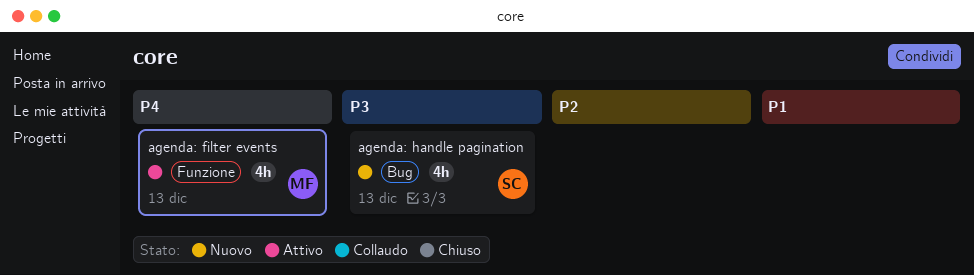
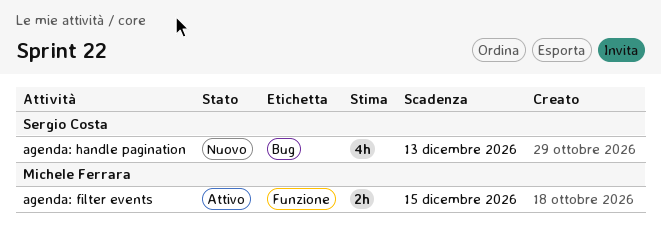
agenda: filter events, estimate: 4h -> 2h
agenda: filter events, due: Dec 13 -> Dec 15

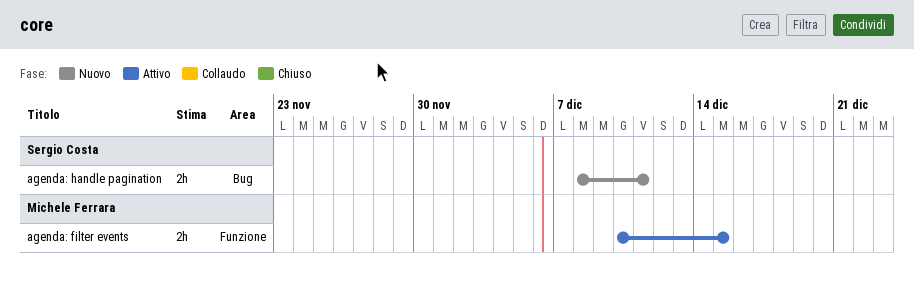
agenda: handle pagination, estimate: 4h -> 2h
agenda: handle pagination, due: Dec 13 -> Dec 11

